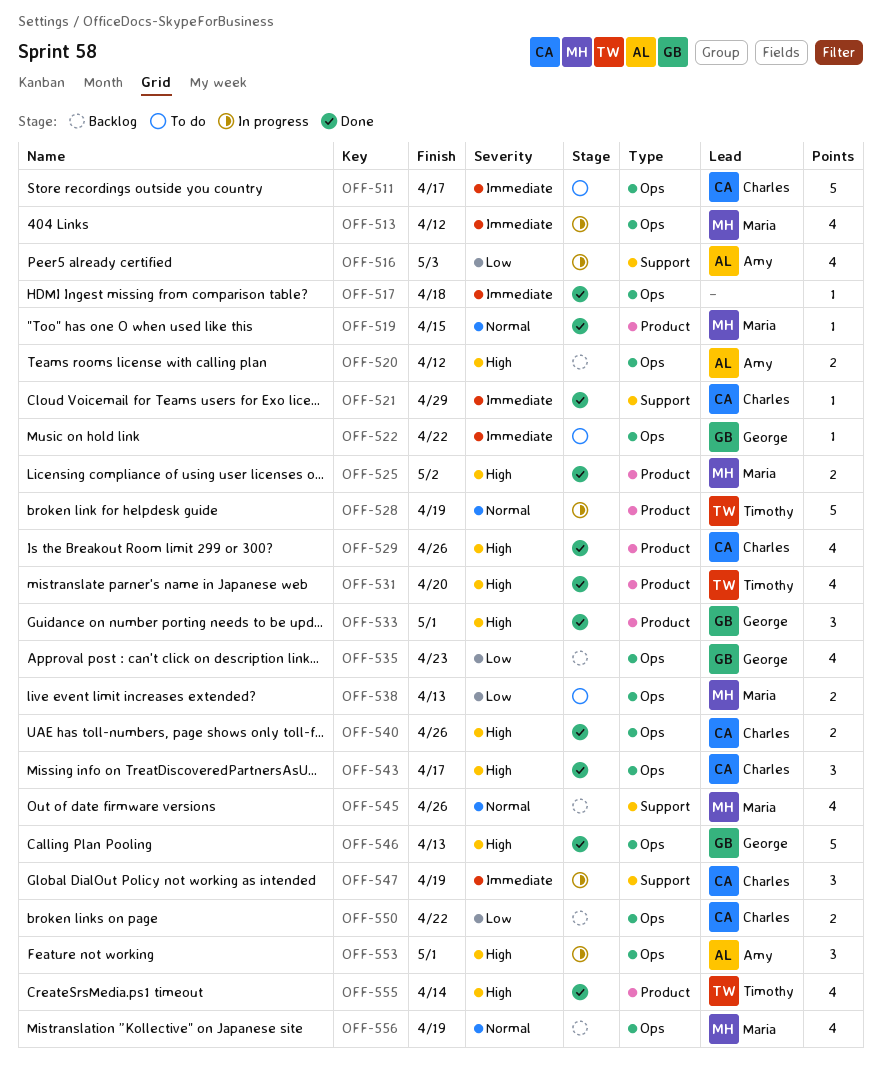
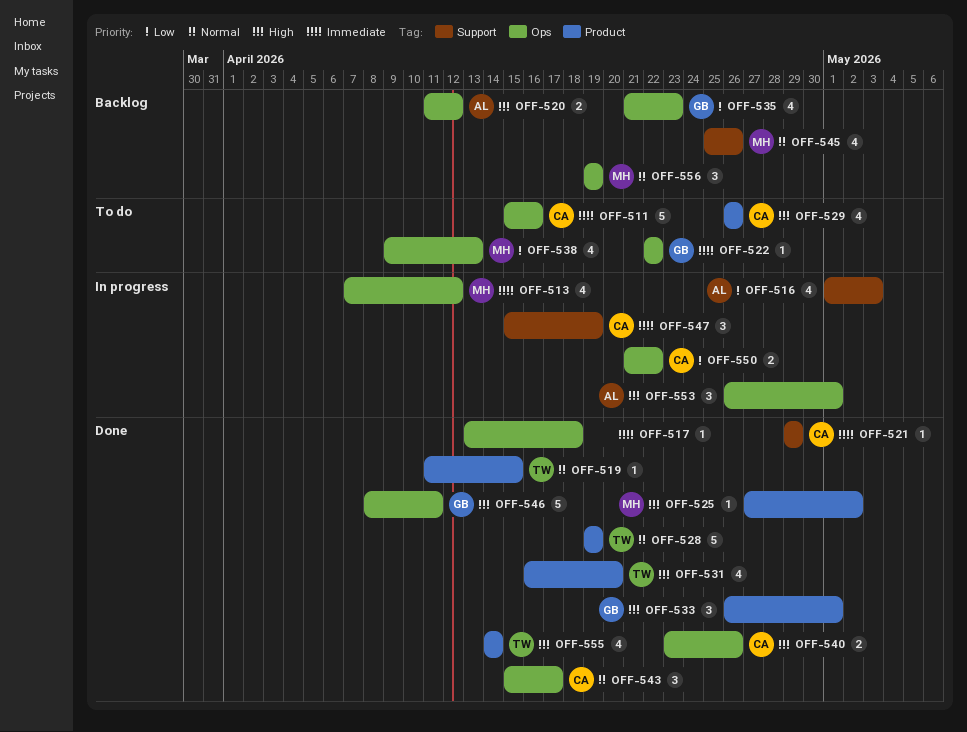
OFF-511, due: Apr 17 -> Apr 16
OFF-519, owner: Maria -> Timothy
OFF-525, estimate: 2 -> 1
OFF-528, status: In progress -> Done
OFF-529, status: Done -> To do
OFF-538, estimate: 2 -> 4
OFF-543, priority: High -> Normal
OFF-546, due: Apr 13 -> Apr 11
OFF-550, status: Backlog -> In progress
OFF-556, estimate: 4 -> 3

